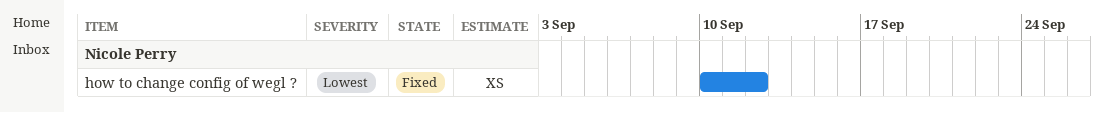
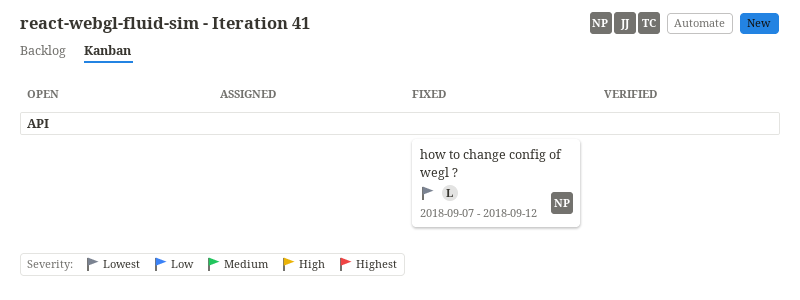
how to change config of wegl ?, estimate: XS -> L
how to change config of wegl ?, start: Sep 10 -> Sep 7

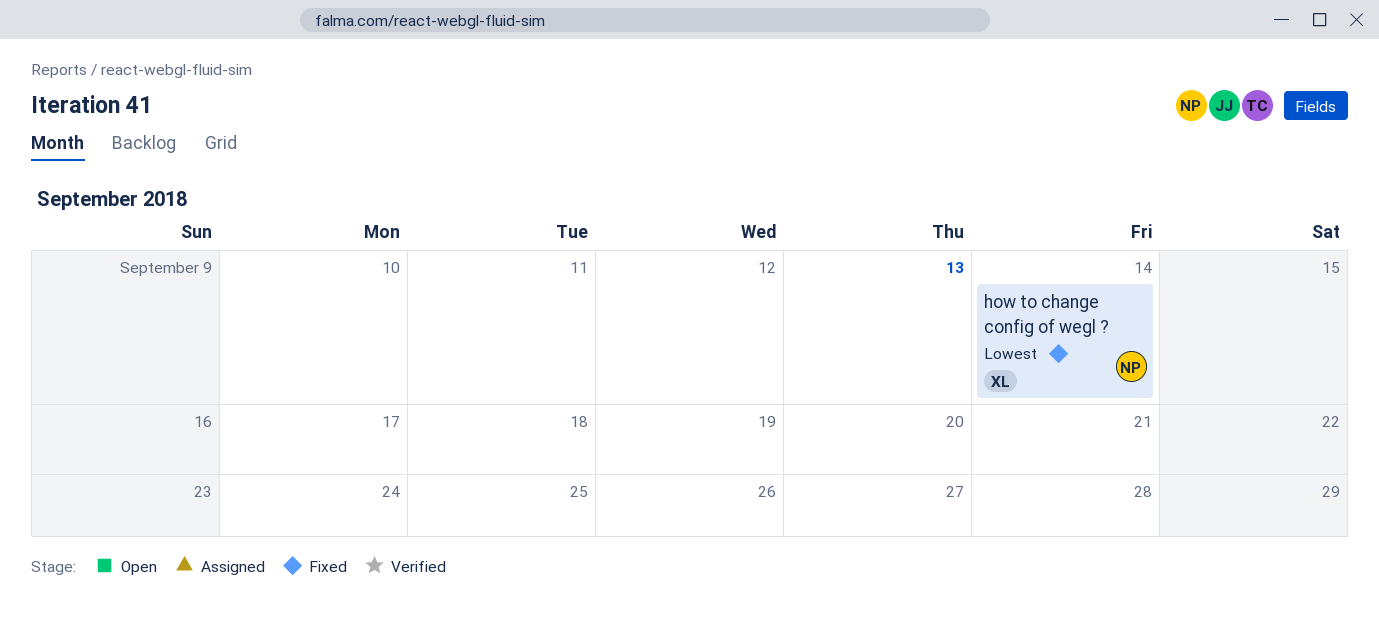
how to change config of wegl ?, estimate: L -> XL
how to change config of wegl ?, due: Sep 12 -> Sep 14

